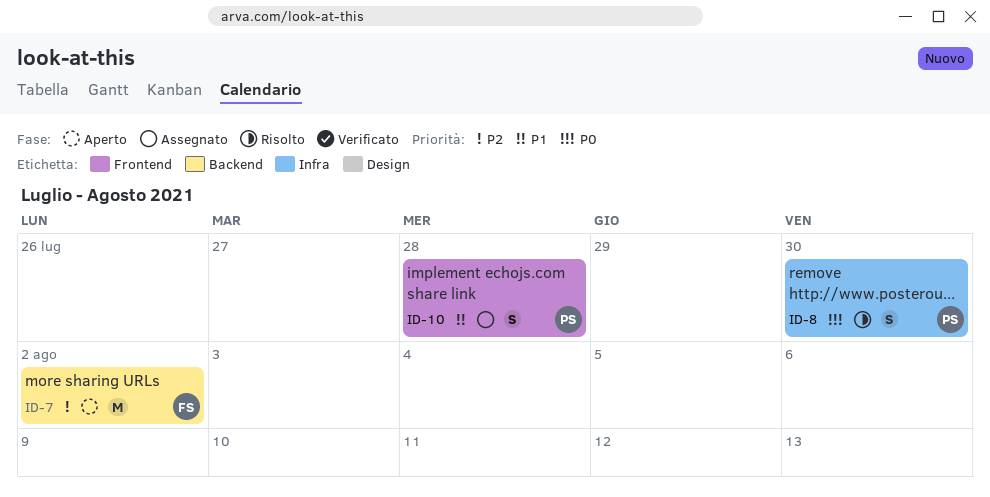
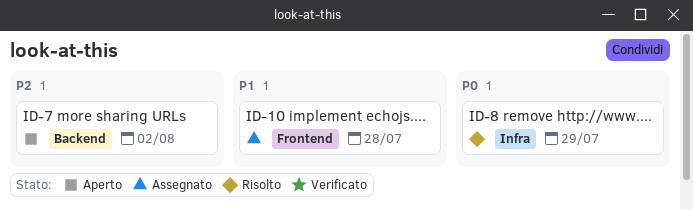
ID-8, due: Jul 30 -> Jul 29

